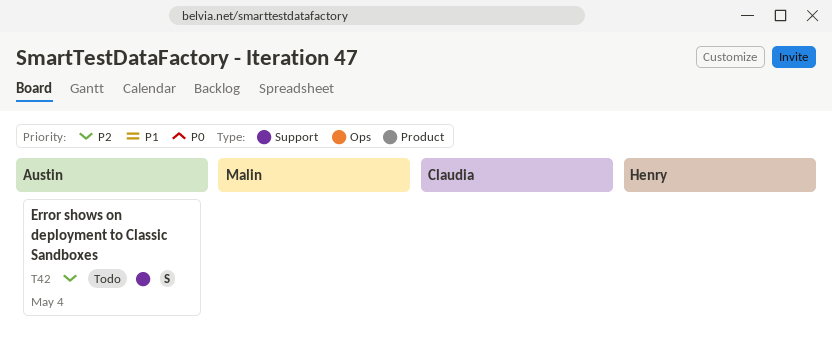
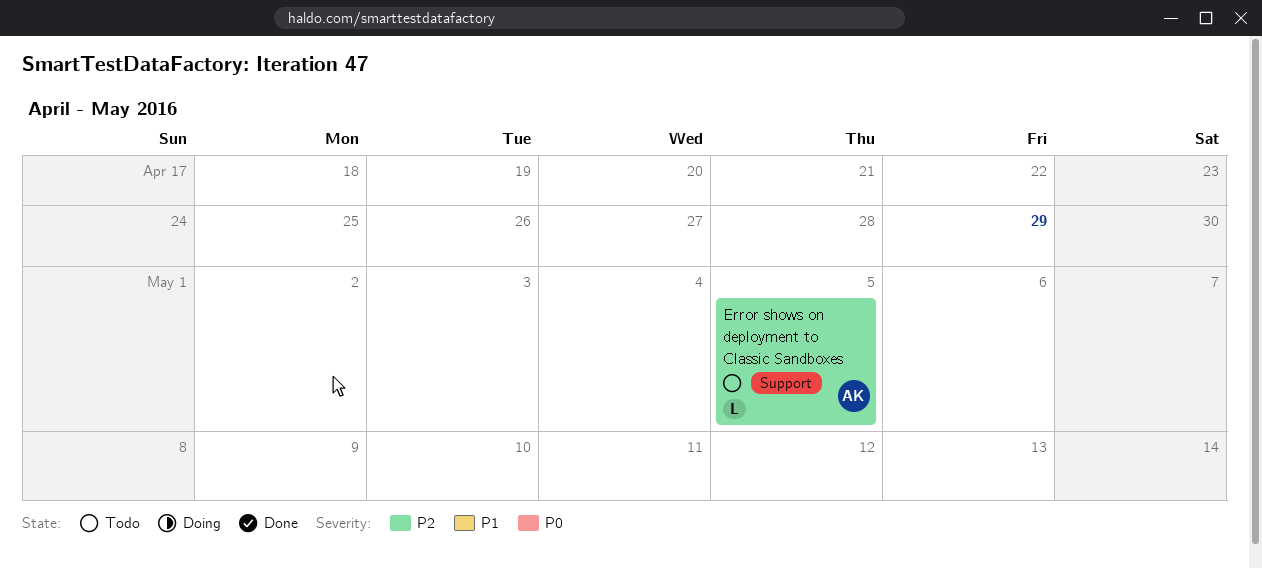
Error shows on deployment to Classic Sandboxes, estimate: S -> L
Error shows on deployment to Classic Sandboxes, due: May 4 -> May 5

